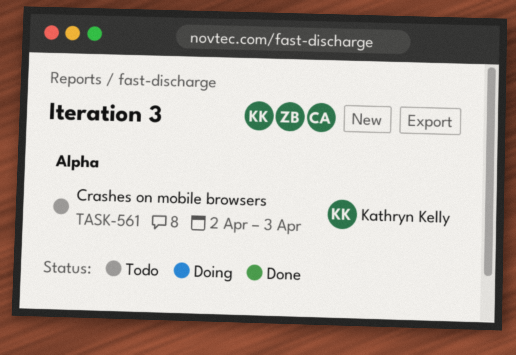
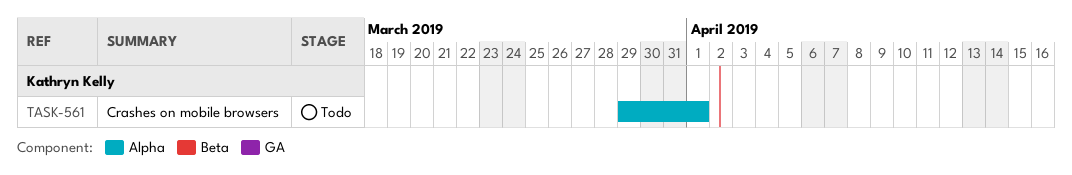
TASK-561, start: Apr 2 -> Mar 29
TASK-561, due: Apr 3 -> Apr 1

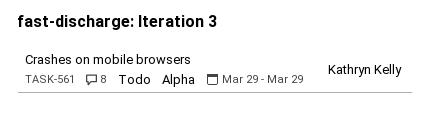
TASK-561, due: Apr 1 -> Mar 29

